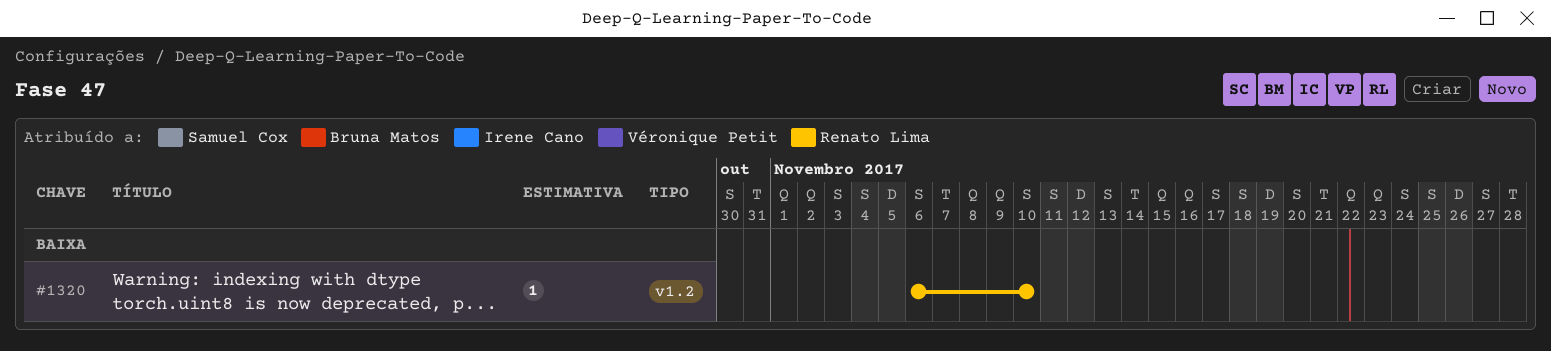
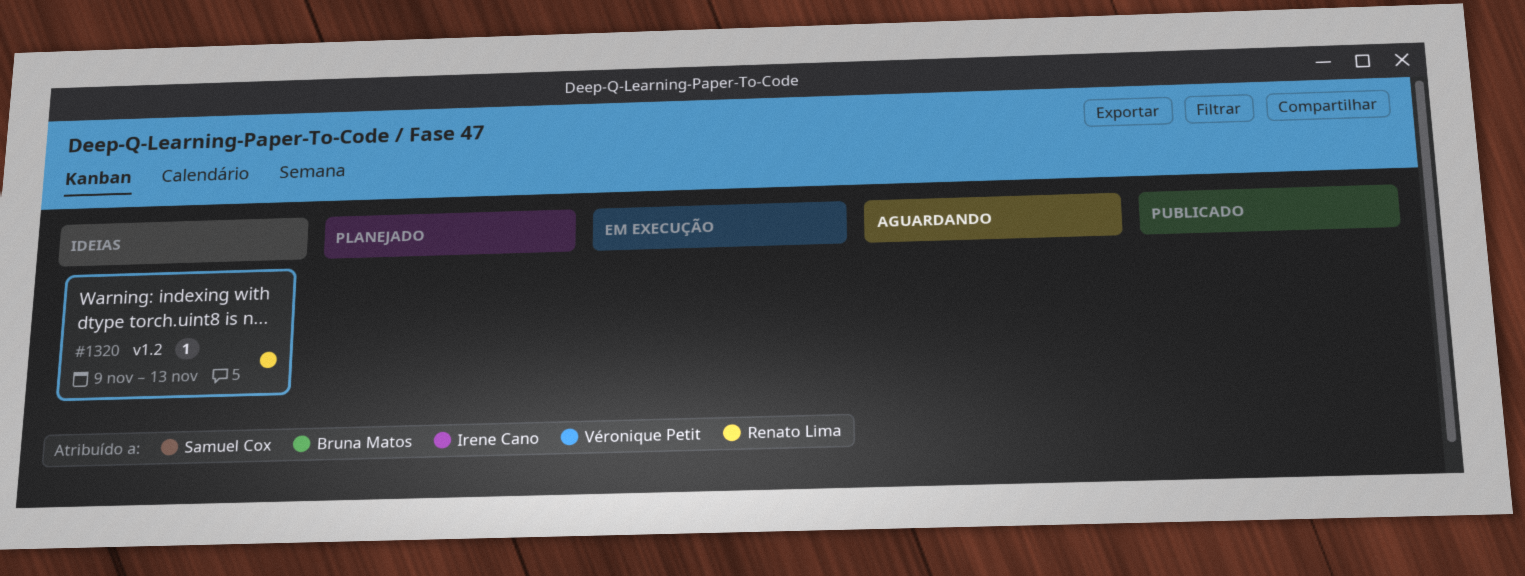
#1320, start: Nov 6 -> Nov 9
#1320, due: Nov 10 -> Nov 13

